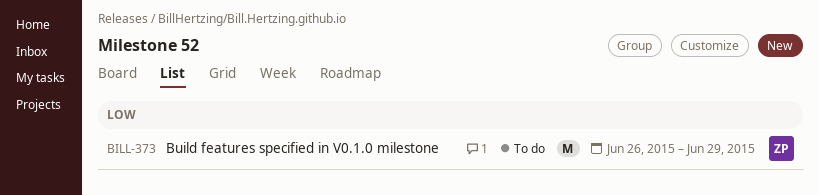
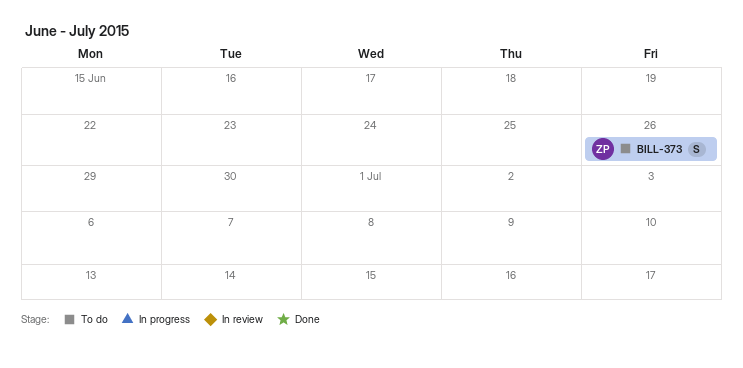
BILL-373, estimate: M -> S
BILL-373, due: Jun 29 -> Jun 26

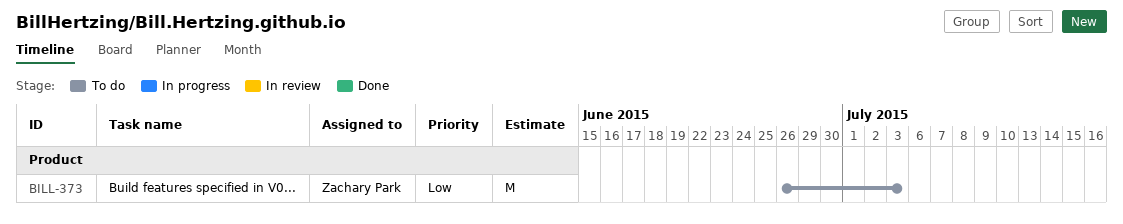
BILL-373, estimate: S -> M
BILL-373, due: Jun 26 -> Jul 3

